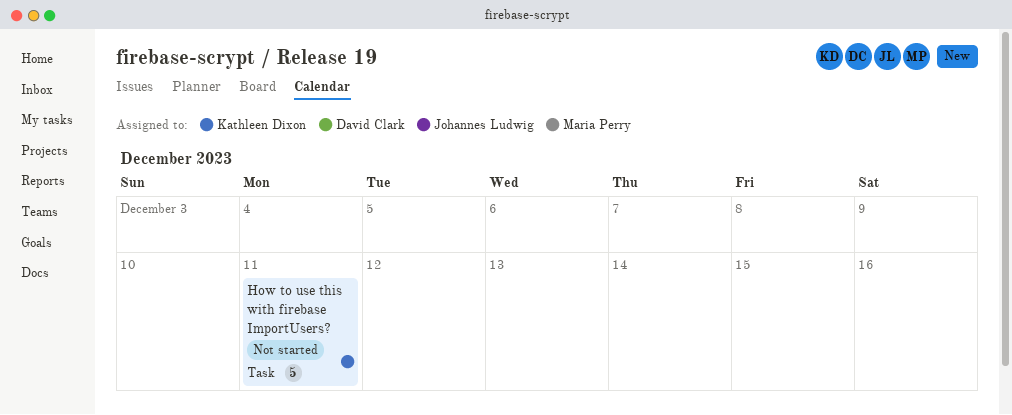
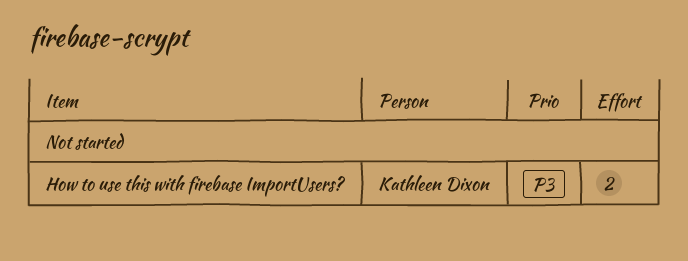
How to use this with firebase ImportUsers?, estimate: 5 -> 2

